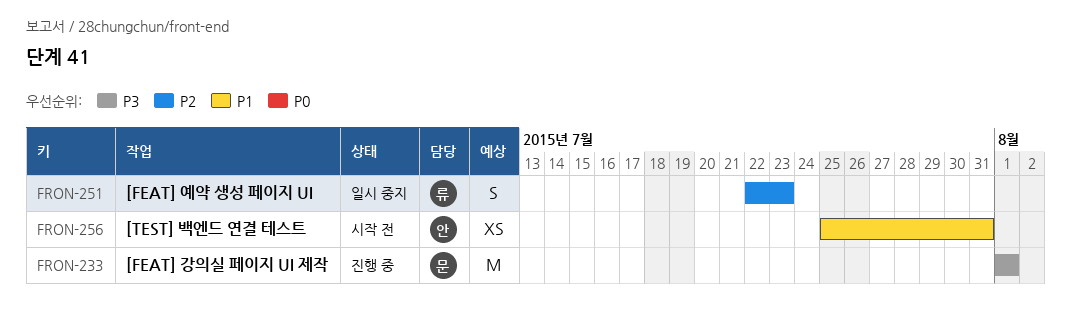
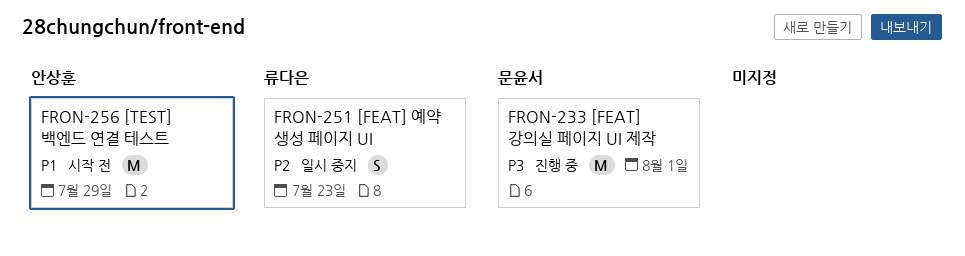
FRON-256, estimate: XS -> M
FRON-256, due: Jul 31 -> Jul 29

